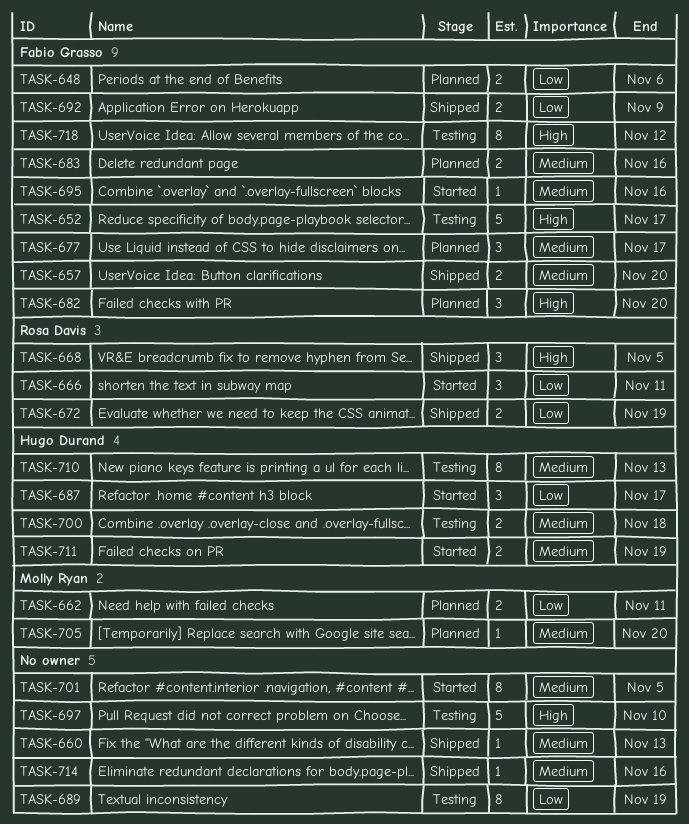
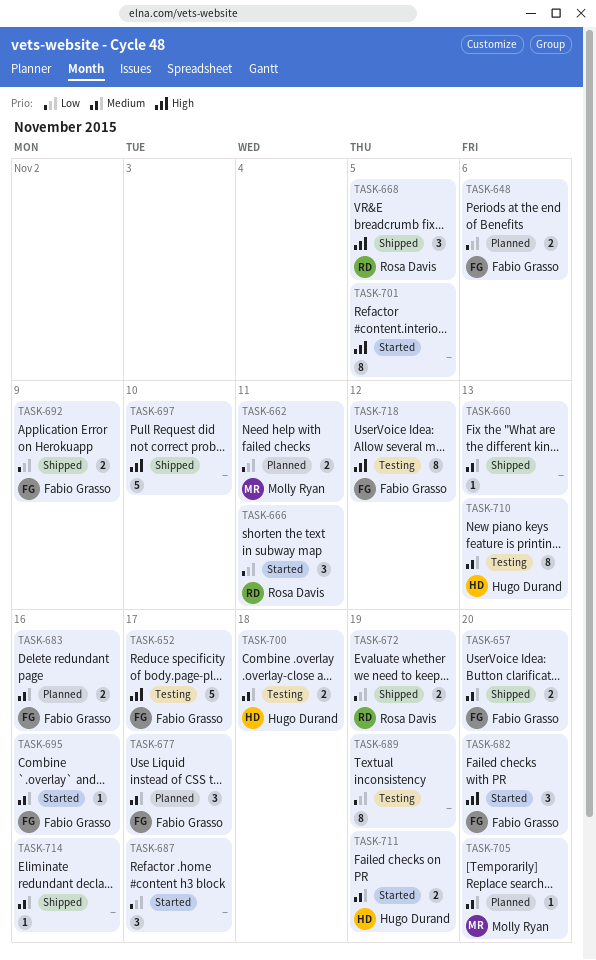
TASK-682, status: Planned -> Started
TASK-687, owner: Hugo Durand -> none
TASK-697, status: Testing -> Shipped
TASK-701, priority: Medium -> High

